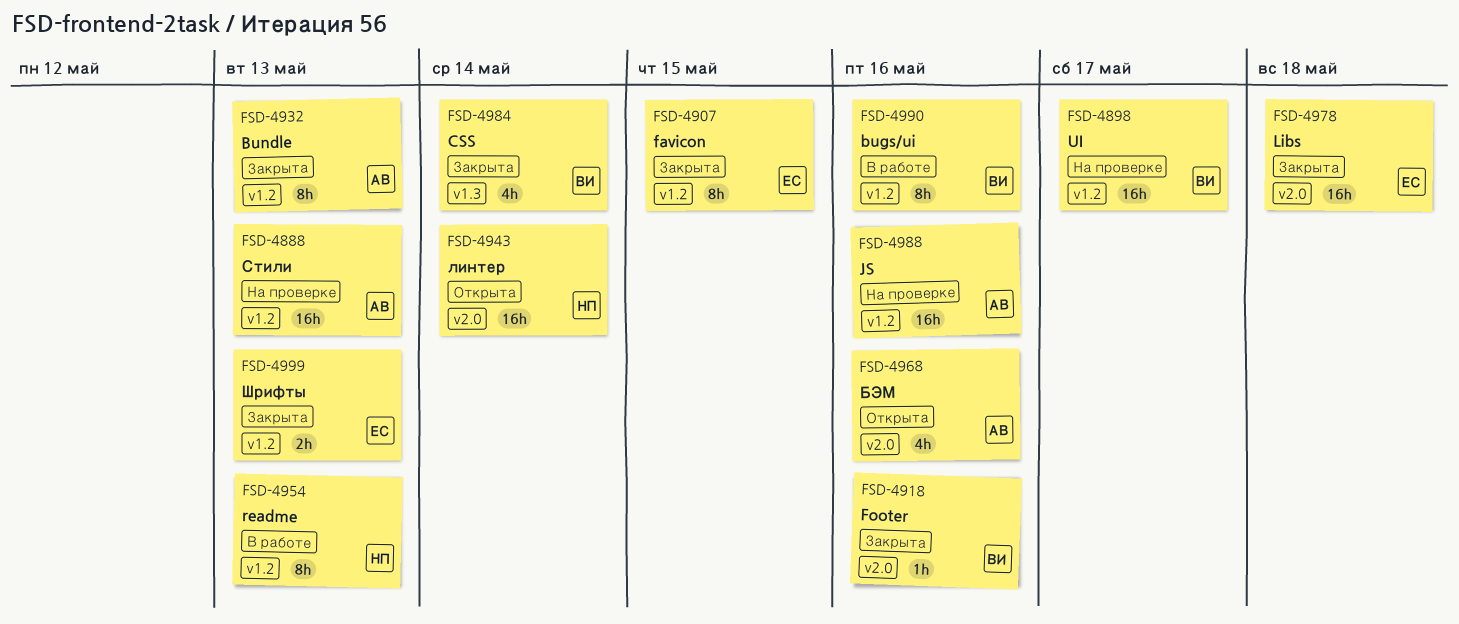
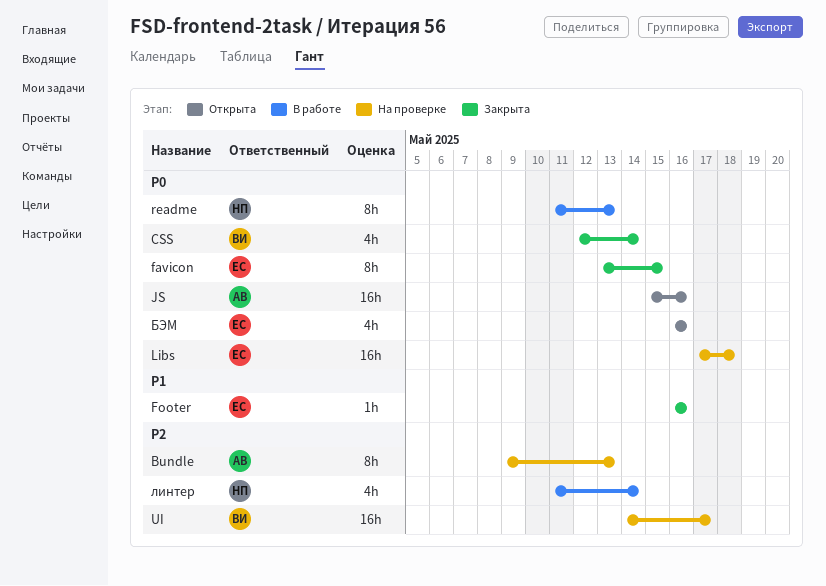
bugs/ui: present -> none
Bundle, status: Закрыта -> На проверке
Footer, owner: ВИ -> ЕС
JS, status: На проверке -> Открыта
Libs, status: Закрыта -> На проверке
БЭМ, owner: АВ -> ЕС
линтер, status: Открыта -> В работе
линтер, estimate: 16h -> 4h
Стили: present -> none
Шрифты: present -> none

